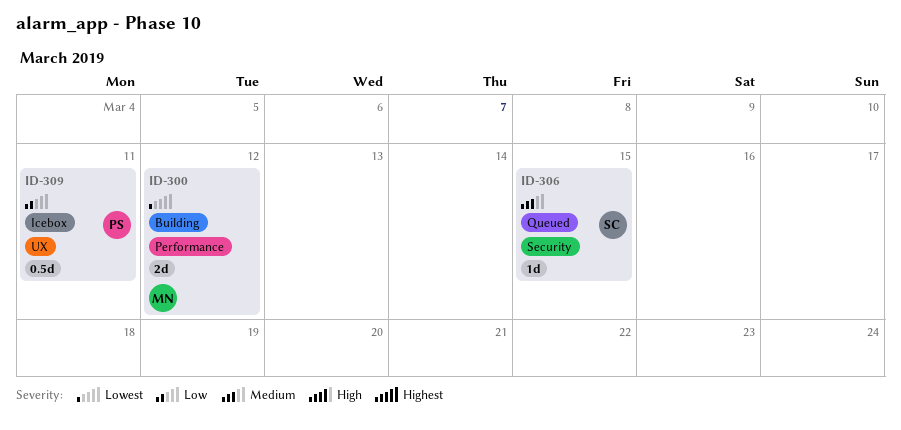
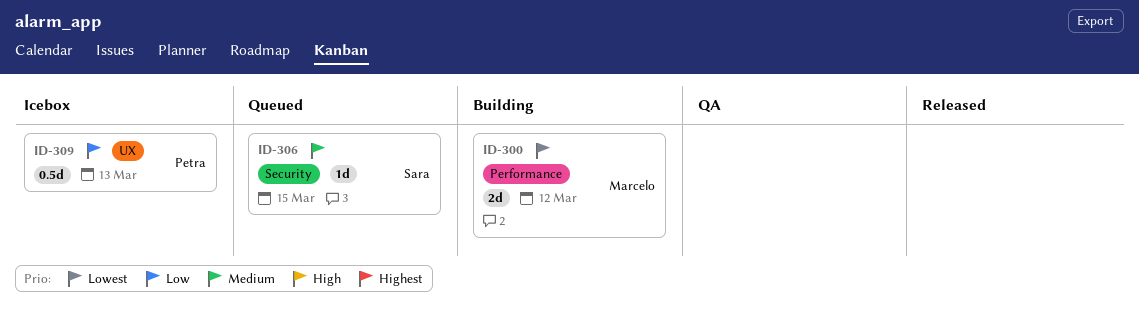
ID-309, due: Mar 11 -> Mar 13

